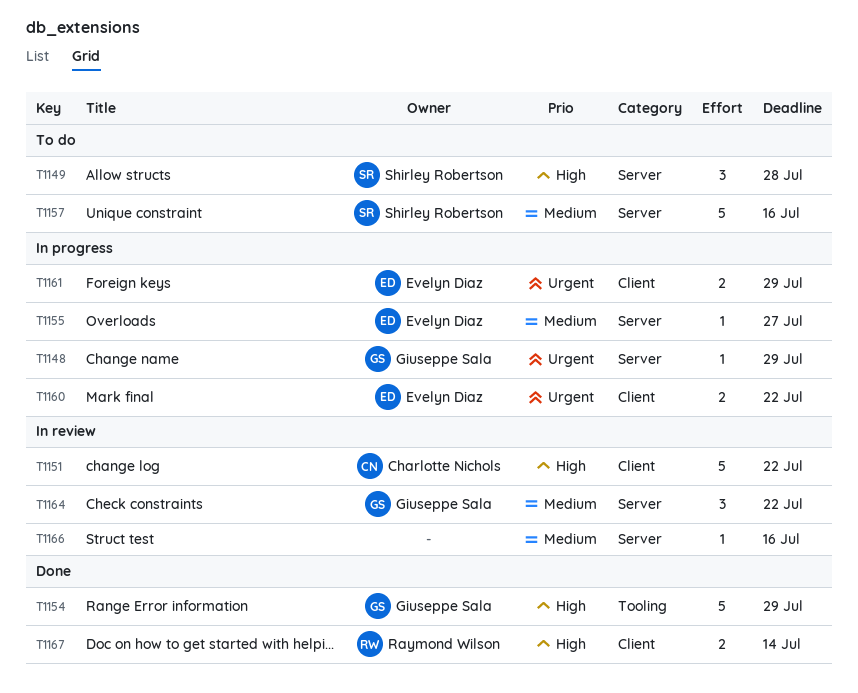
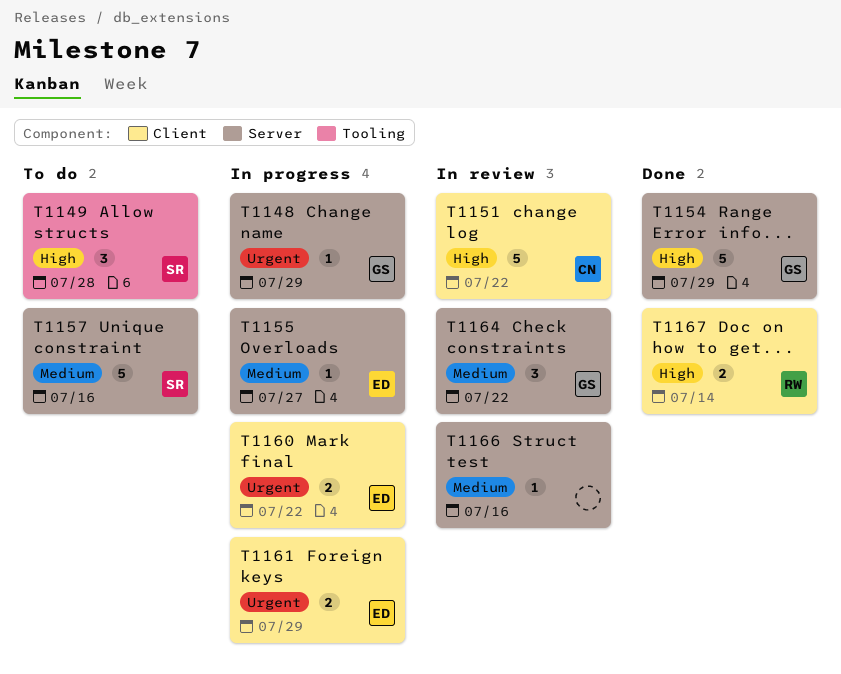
T1149, label: Server -> Tooling
T1154, label: Tooling -> Server

